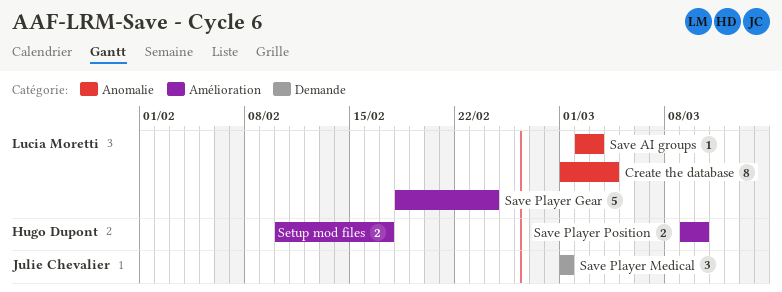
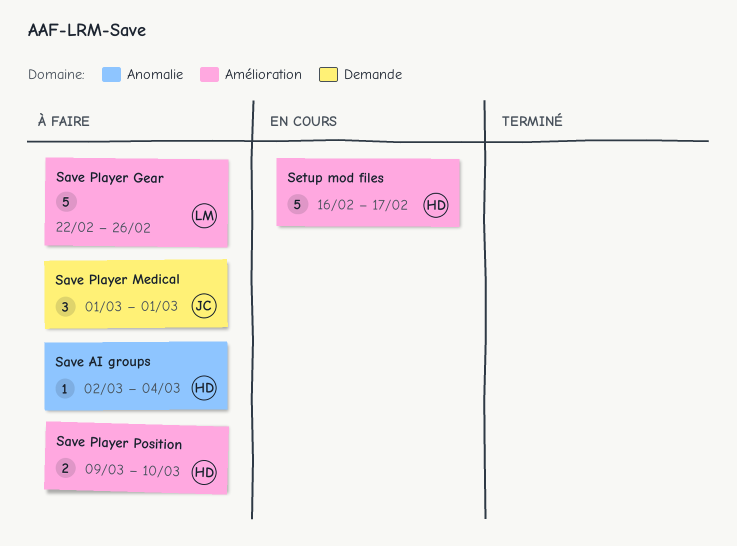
Create the database: present -> none
Save AI groups, owner: Lucia Moretti -> Hugo Dupont
Save AI groups, due: Mar 3 -> Mar 4
Save Player Gear, start: Feb 18 -> Feb 22
Save Player Gear, due: Feb 24 -> Feb 26
Setup mod files, estimate: 2 -> 5
Setup mod files, start: Feb 10 -> Feb 16

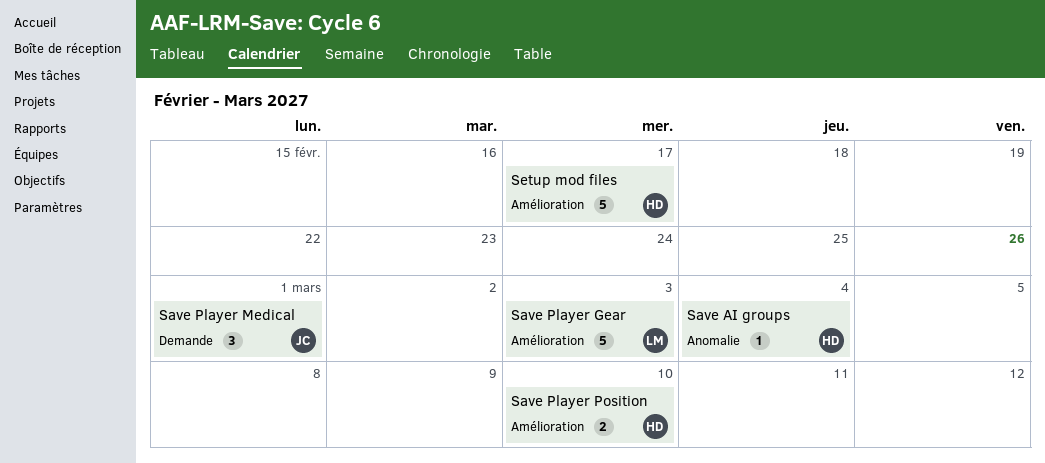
Save Player Gear, due: Feb 26 -> Mar 3

